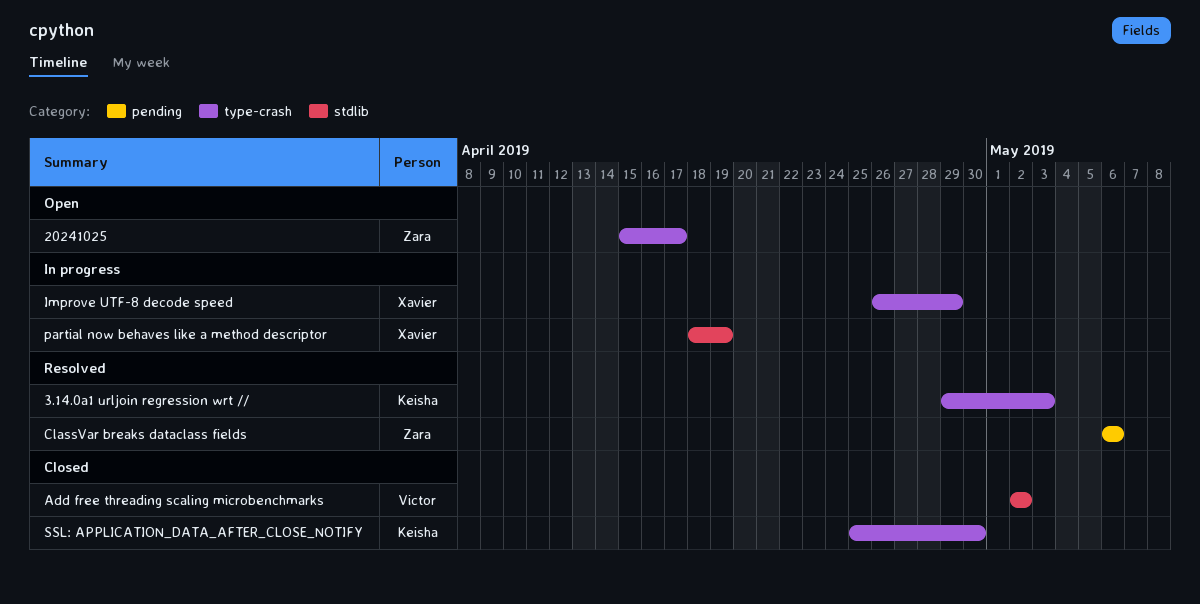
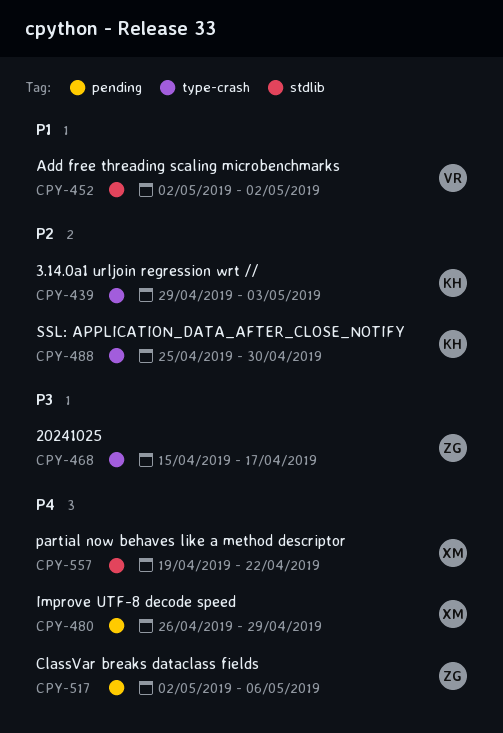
ClassVar breaks dataclass fields, start: May 6 -> May 2
Improve UTF-8 decode speed, label: type-crash -> pending
partial now behaves like a method descriptor, start: Apr 18 -> Apr 19
partial now behaves like a method descriptor, due: Apr 19 -> Apr 22

